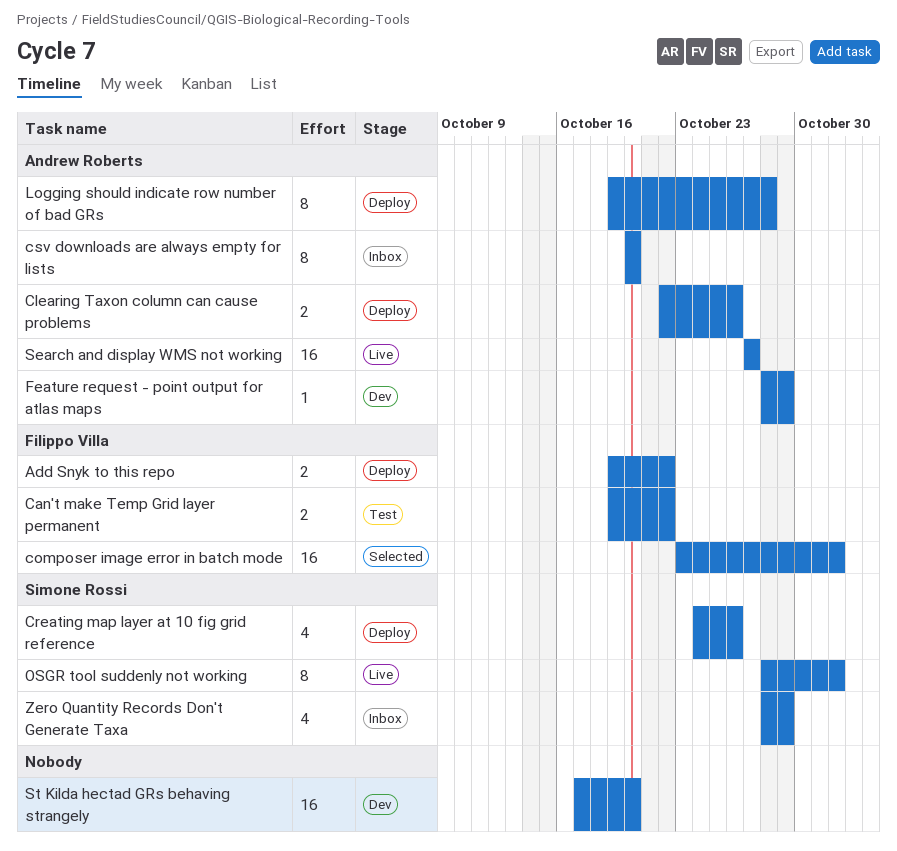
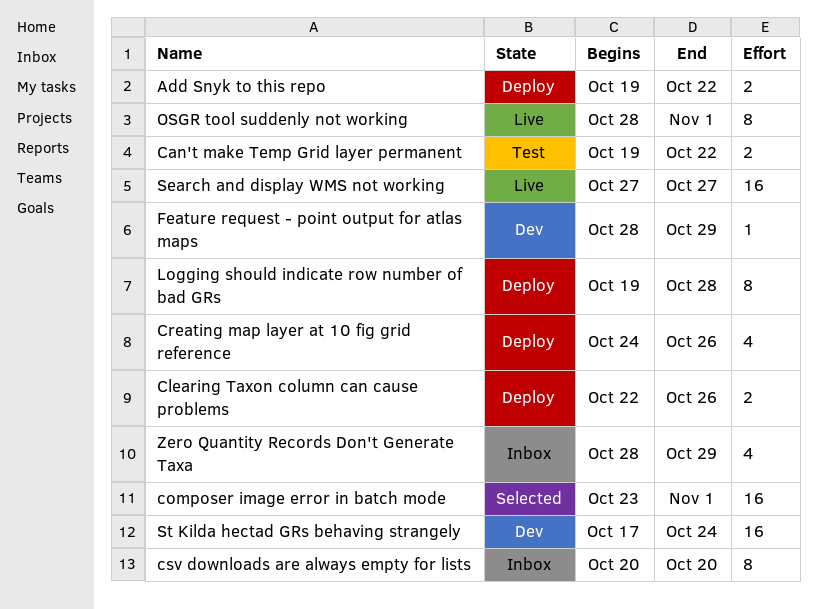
St Kilda hectad GRs behaving strangely, due: Oct 20 -> Oct 24

